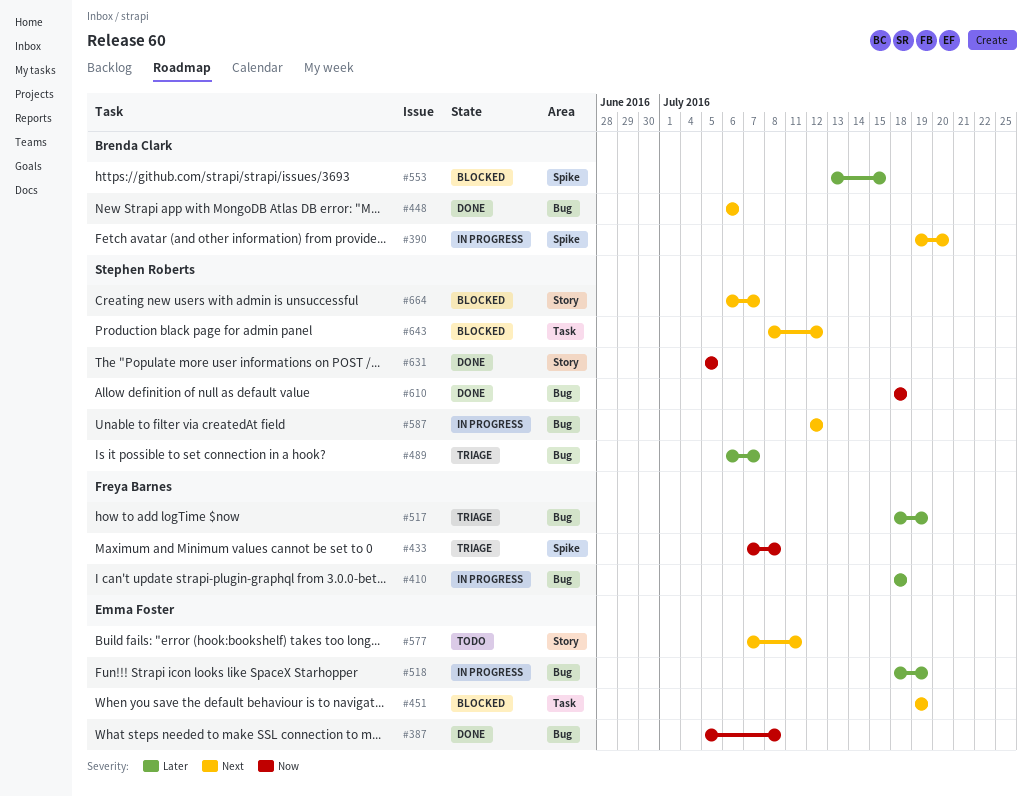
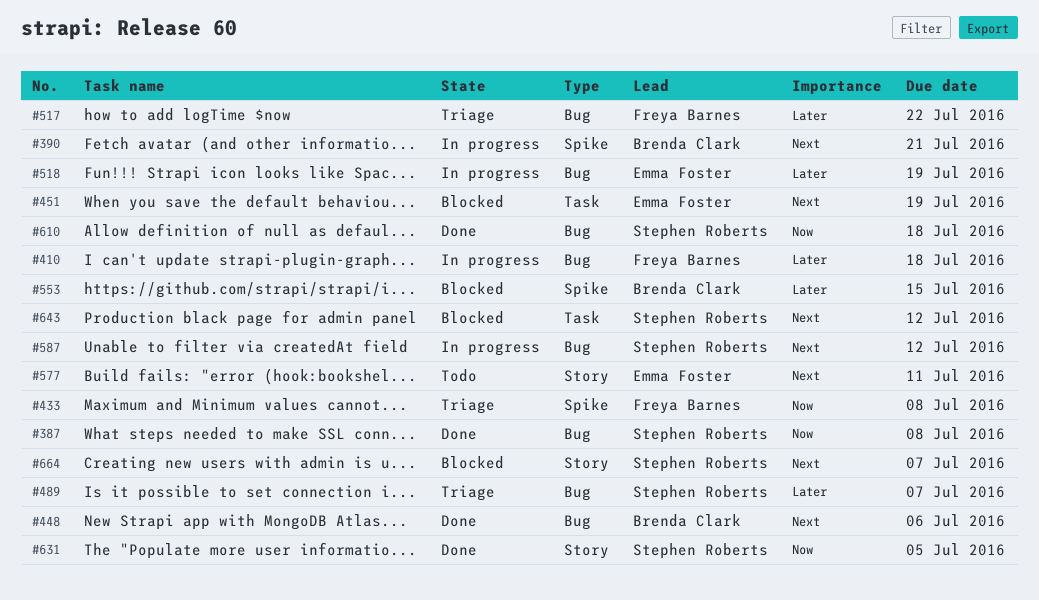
#387, owner: Emma Foster -> Stephen Roberts
#390, due: Jul 20 -> Jul 21
#517, due: Jul 19 -> Jul 22

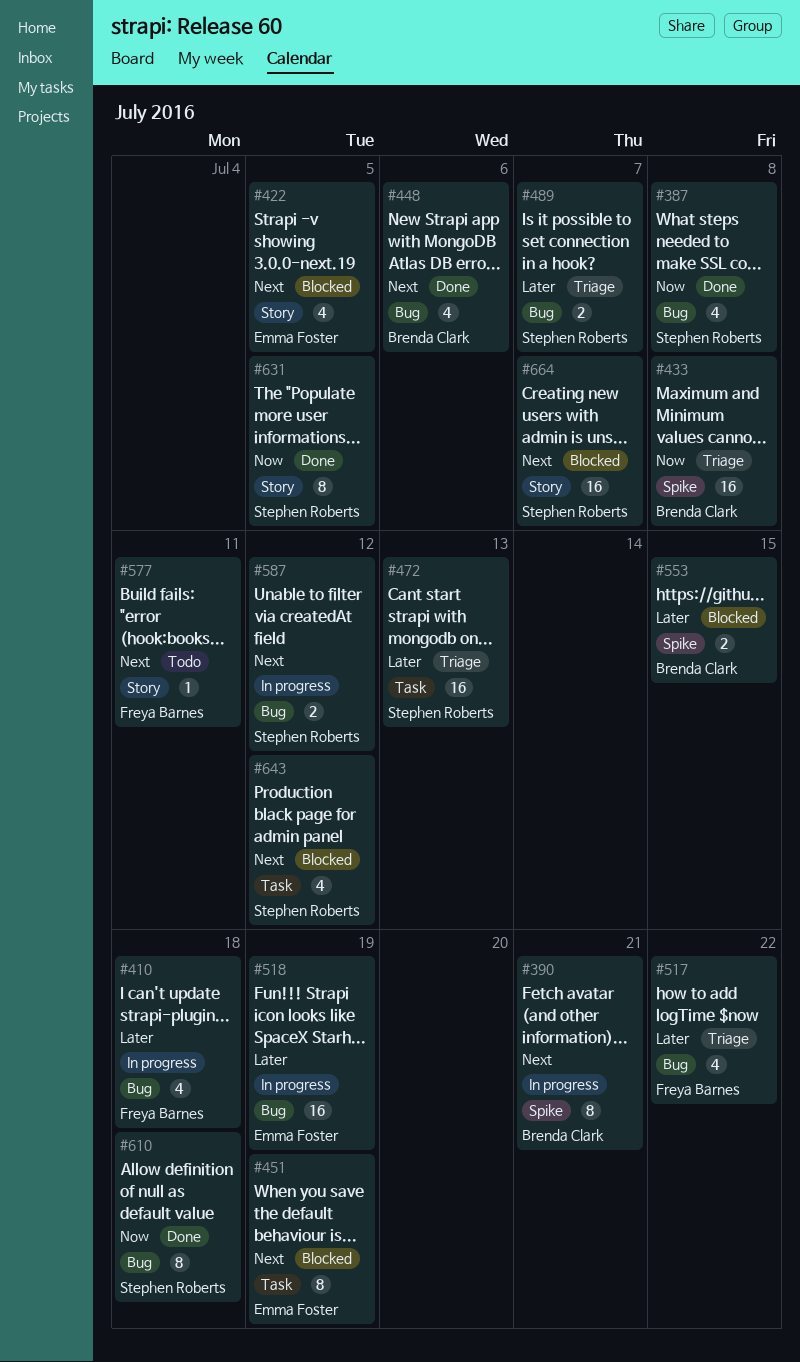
#422: none -> present
#433, owner: Freya Barnes -> Brenda Clark
#472: none -> present
#577, owner: Emma Foster -> Freya Barnes

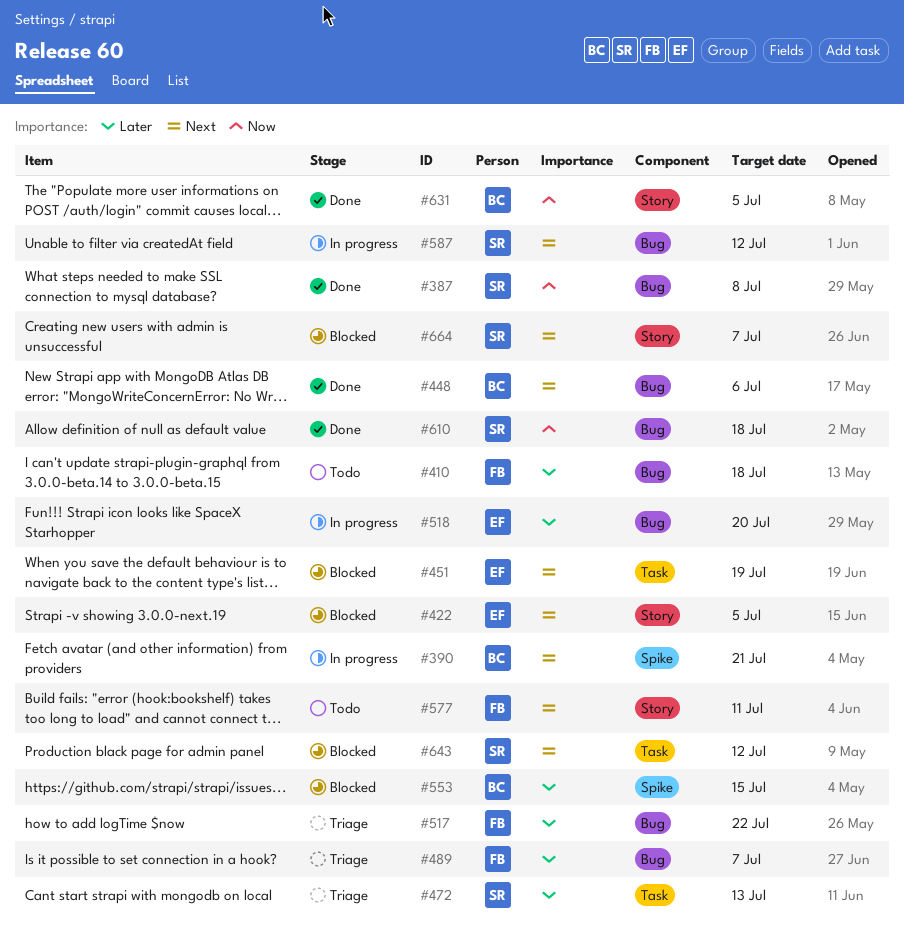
#410, status: In progress -> Todo
#433: present -> none
#489, owner: Stephen Roberts -> Freya Barnes
#518, due: Jul 19 -> Jul 20
#631, owner: Stephen Roberts -> Brenda Clark

